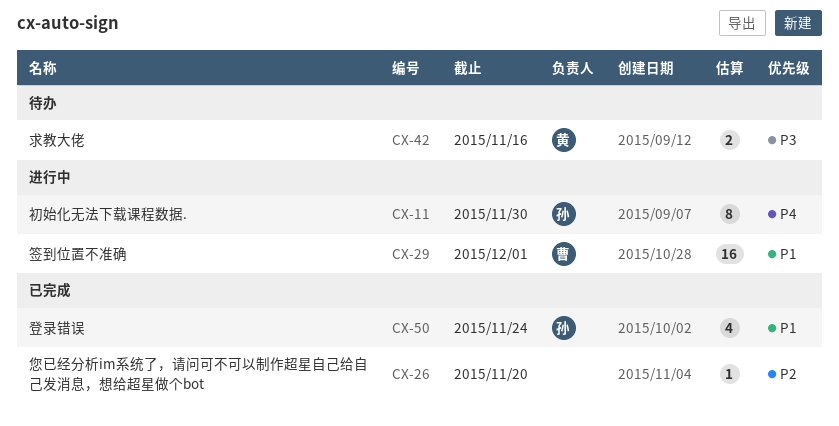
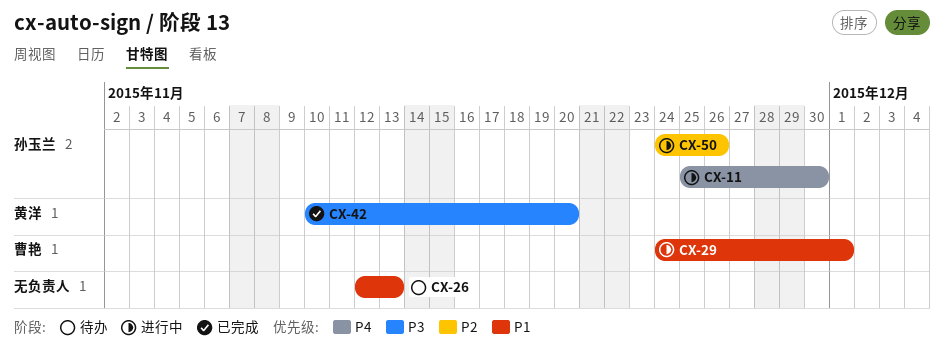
CX-26, status: 已完成 -> 待办
CX-26, priority: P2 -> P1
CX-26, due: Nov 20 -> Nov 13
CX-42, status: 待办 -> 已完成
CX-42, due: Nov 16 -> Nov 20
CX-50, status: 已完成 -> 进行中
CX-50, priority: P1 -> P2
CX-50, due: Nov 24 -> Nov 26

